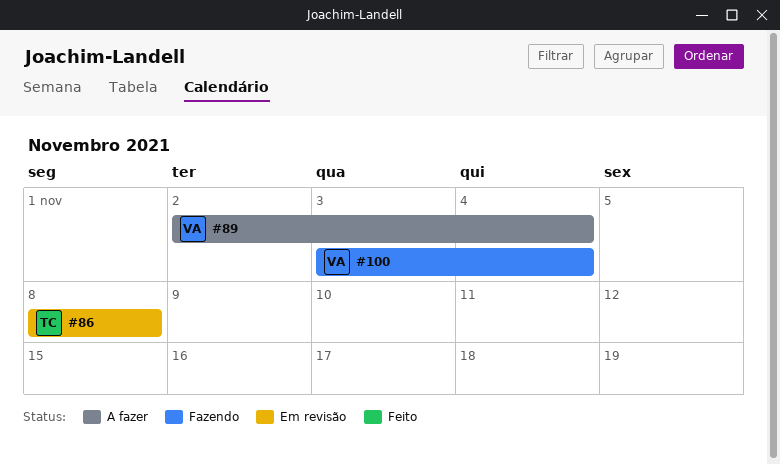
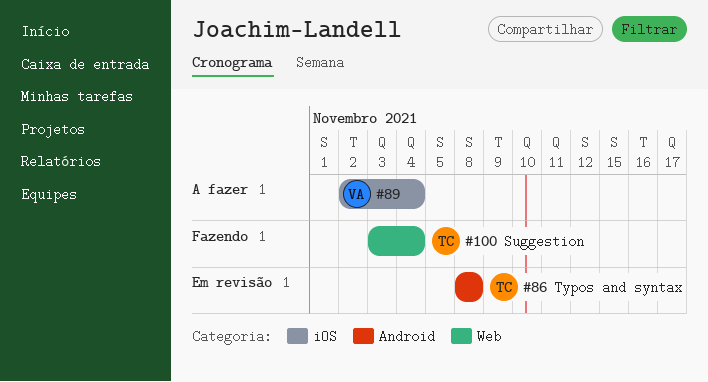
#100, owner: VA -> TC

